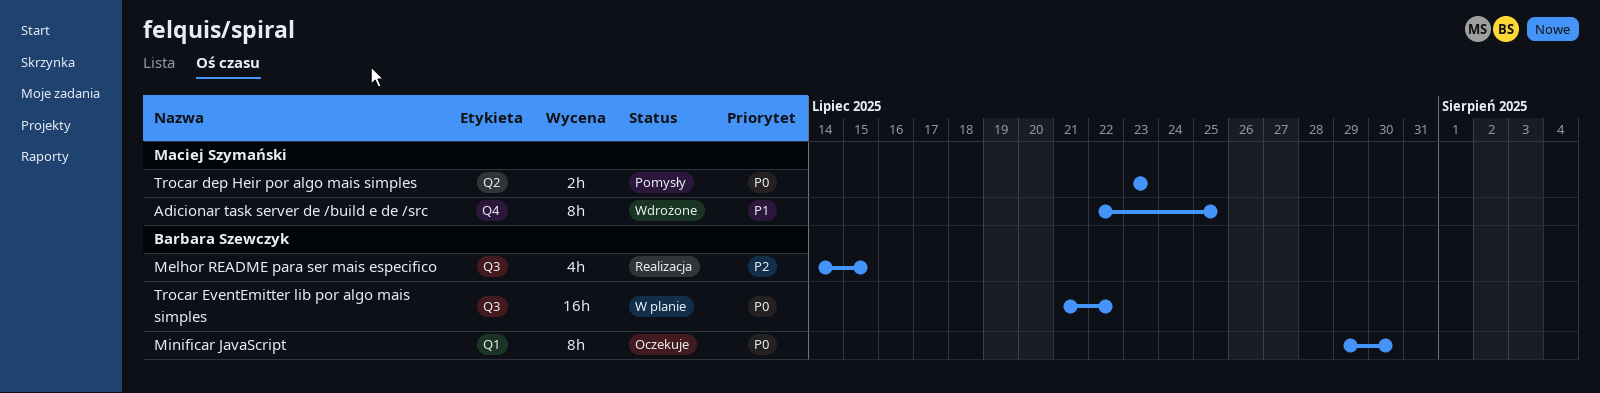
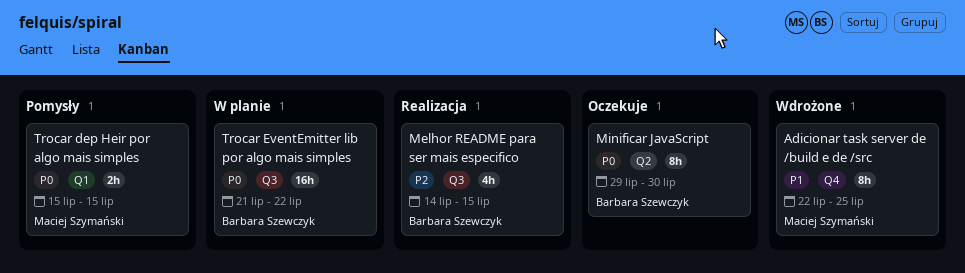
Minificar JavaScript, label: Q1 -> Q2
Trocar dep Heir por algo mais simples, label: Q2 -> Q1
Trocar dep Heir por algo mais simples, start: Jul 23 -> Jul 15
Trocar dep Heir por algo mais simples, due: Jul 23 -> Jul 15

